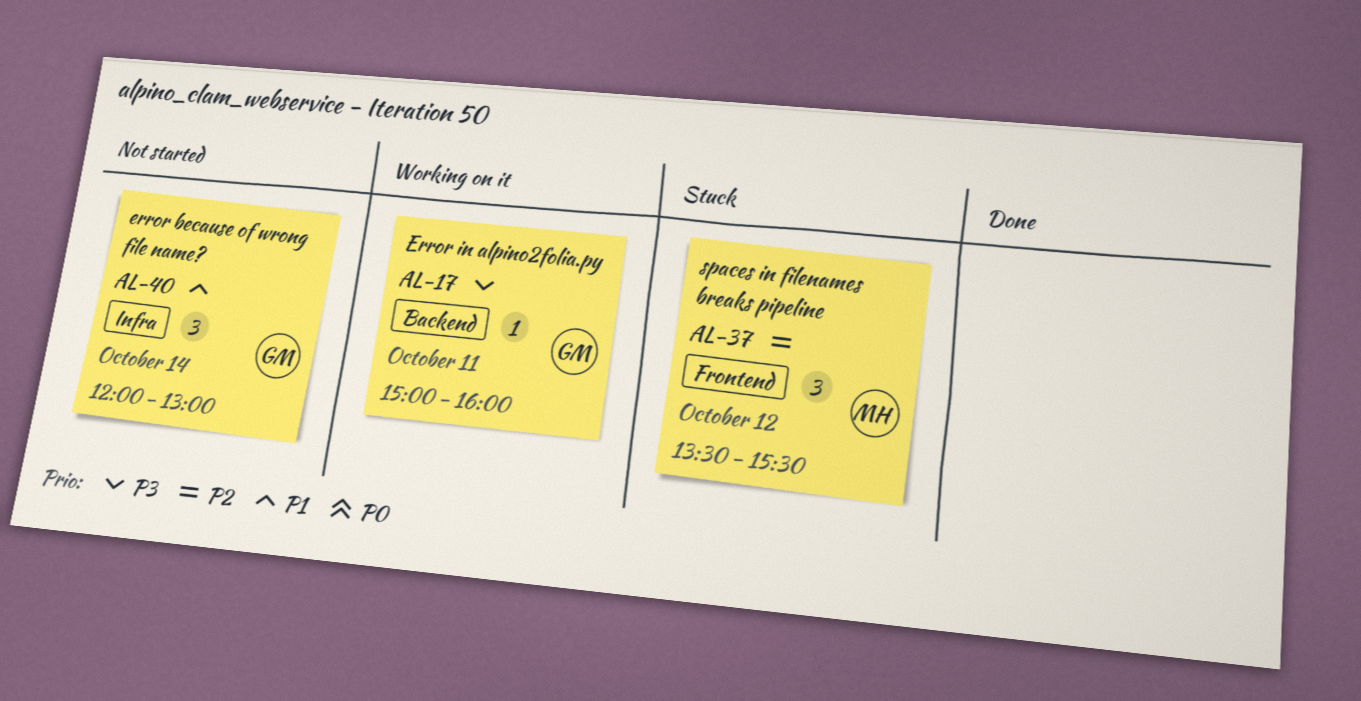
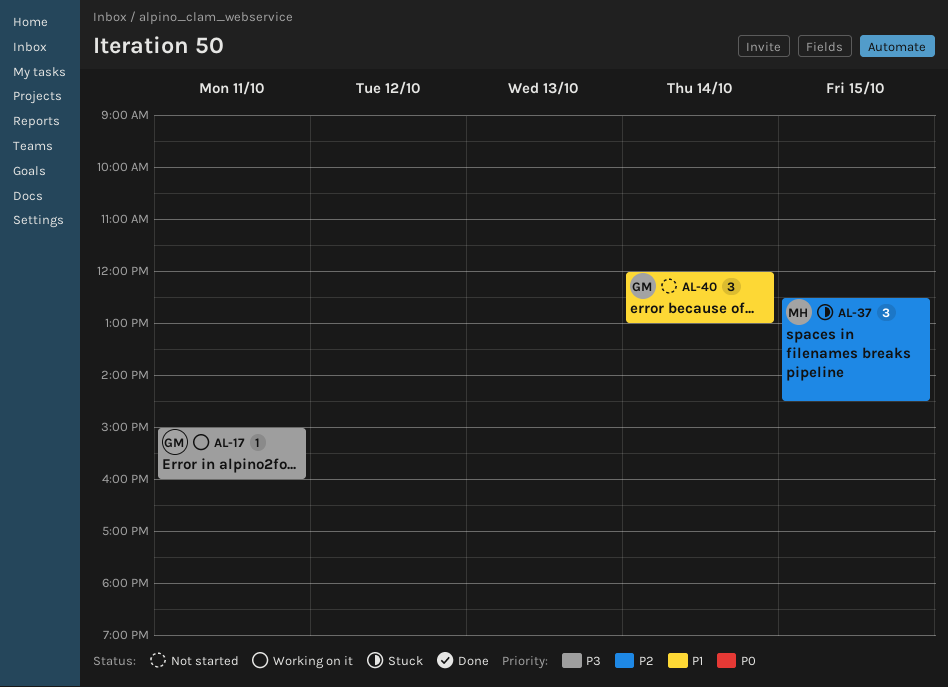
AL-37, day: Oct 12 -> Oct 15
AL-37, begins: 13:30 -> 12:30
AL-37, ends: 15:30 -> 14:30

